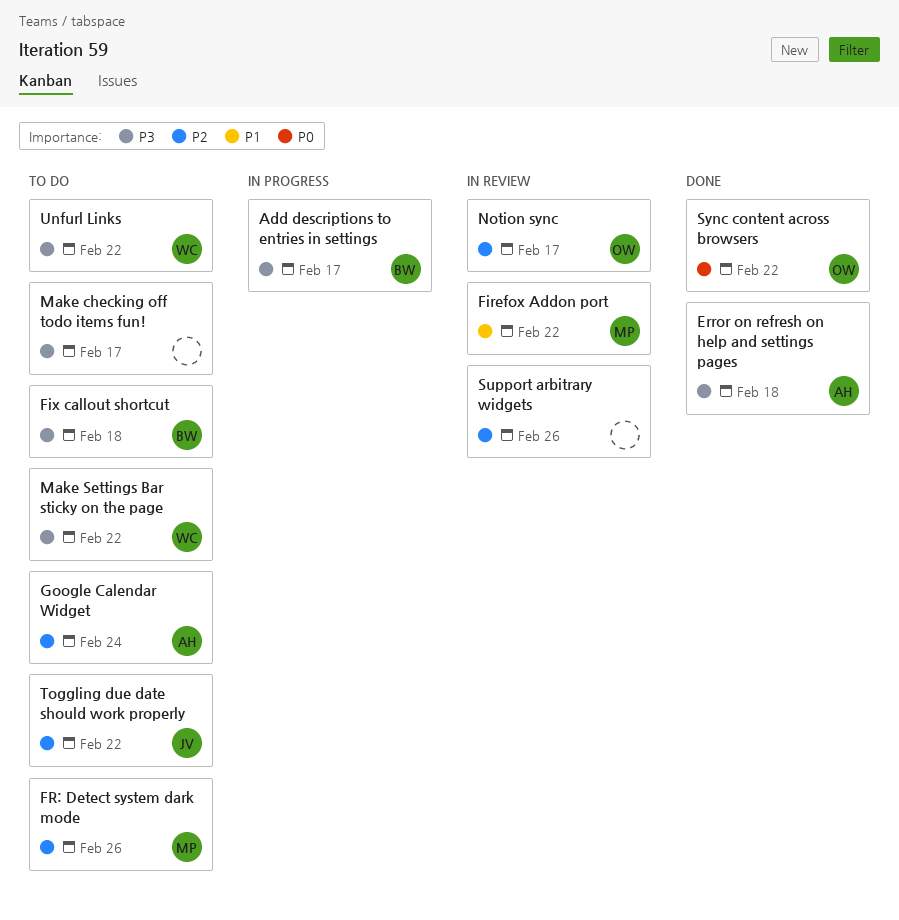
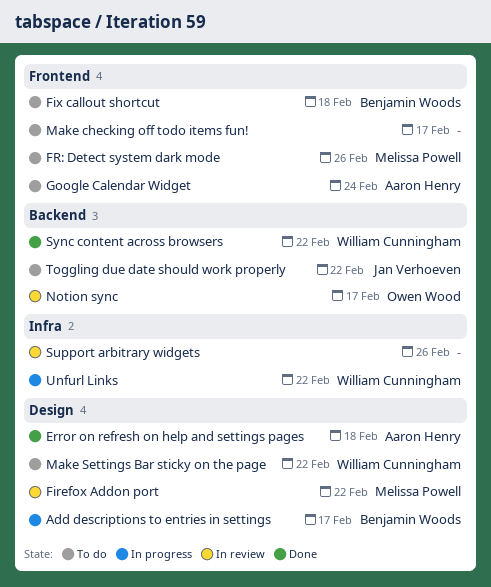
Sync content across browsers, owner: Owen Wood -> William Cunningham
Unfurl Links, status: To do -> In progress

